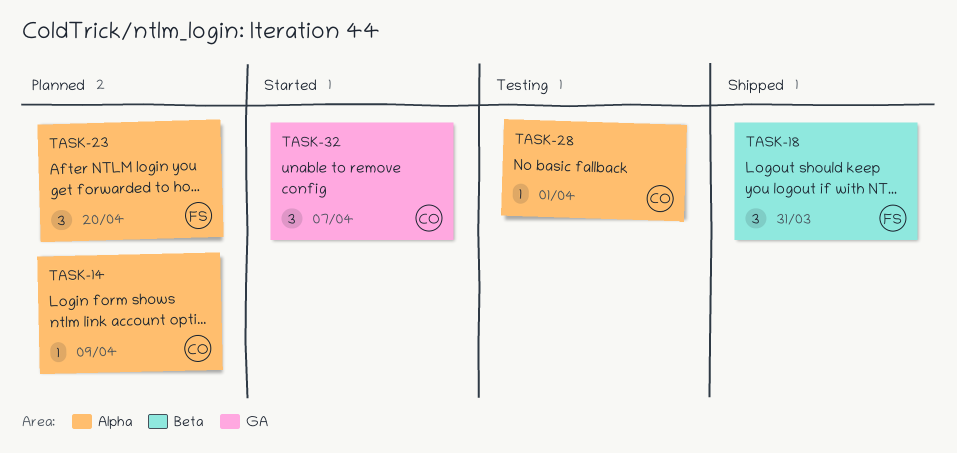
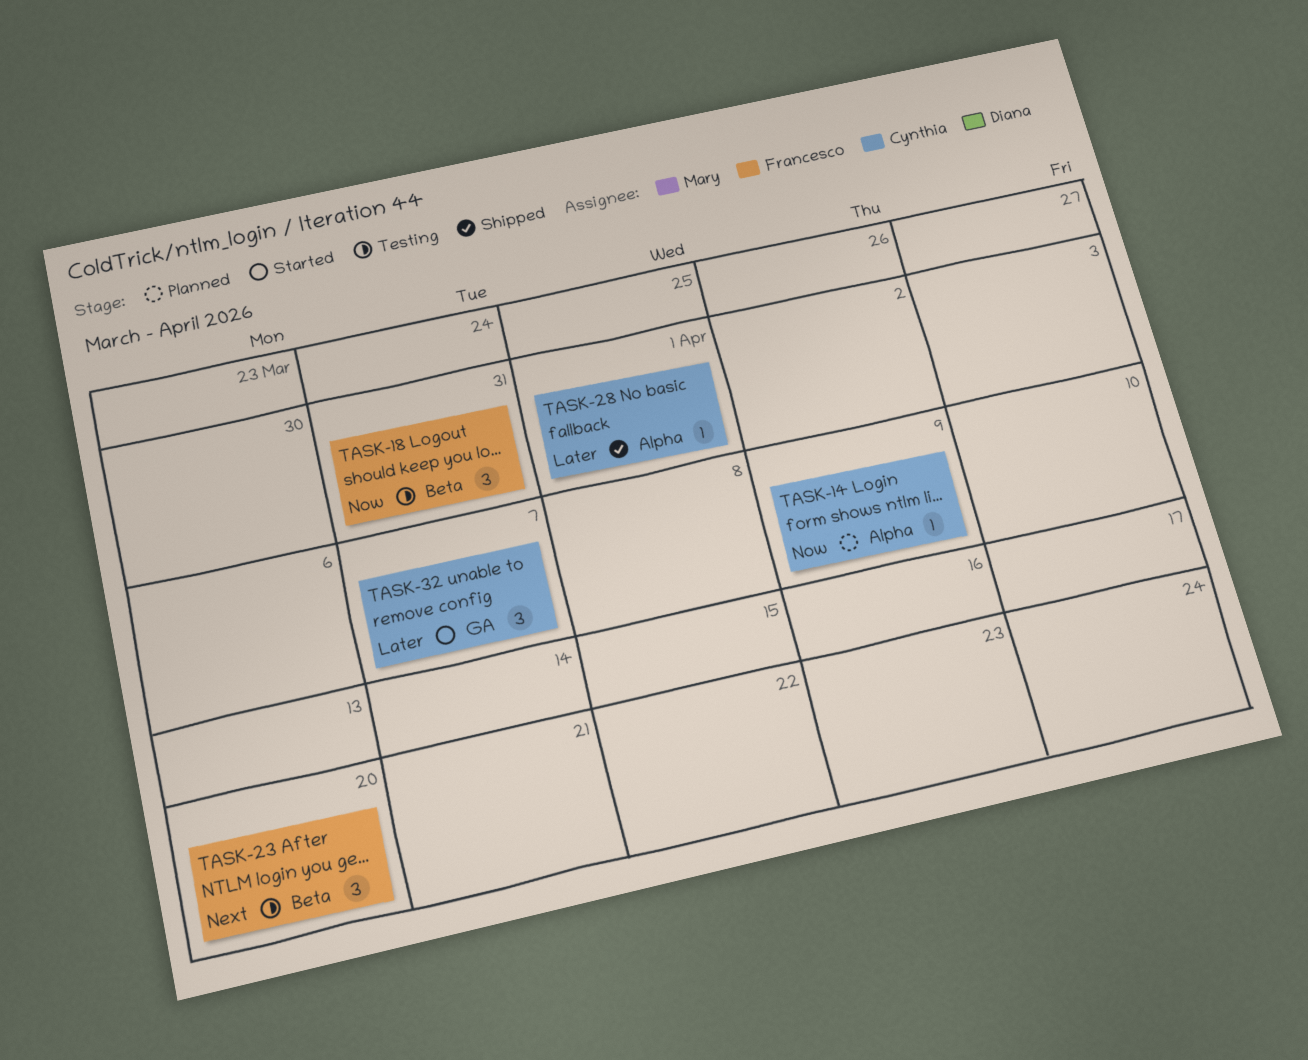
TASK-18, status: Shipped -> Testing
TASK-23, status: Planned -> Testing
TASK-23, label: Alpha -> Beta
TASK-28, status: Testing -> Shipped

